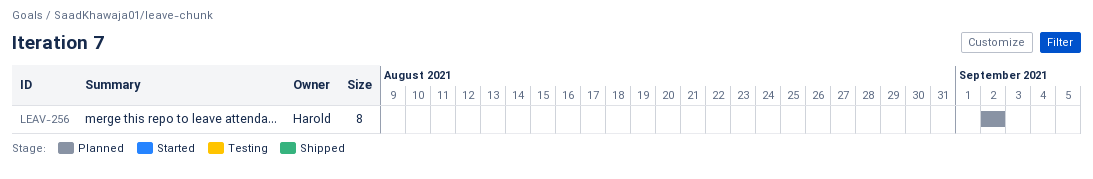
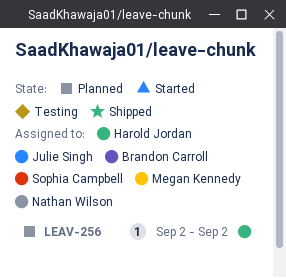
LEAV-256, estimate: 8 -> 1

